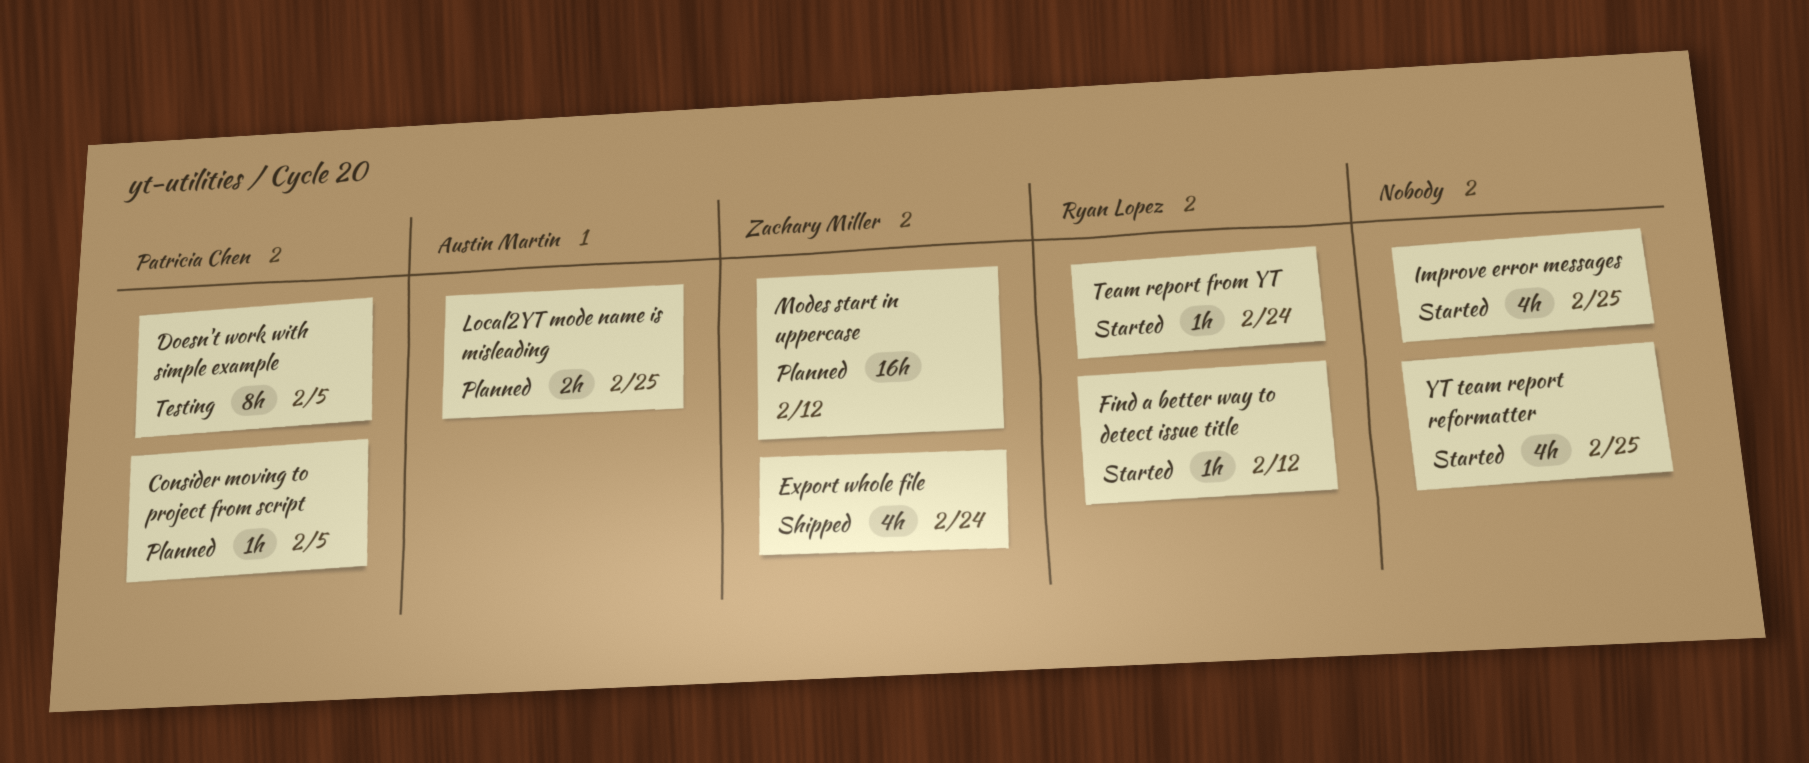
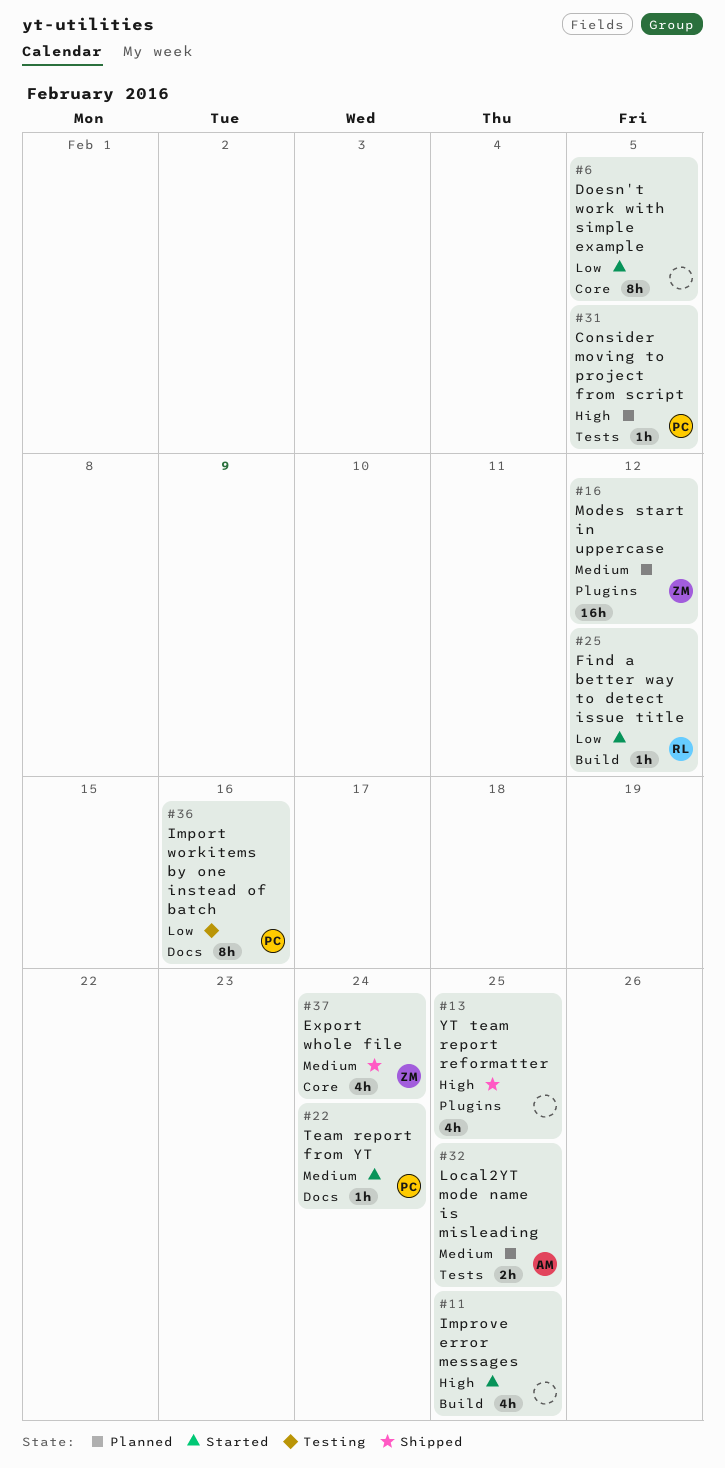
Doesn't work with simple example, status: Testing -> Started
Doesn't work with simple example, owner: Patricia Chen -> none
Import workitems by one instead of batch: none -> present
Team report from YT, owner: Ryan Lopez -> Patricia Chen
YT team report reformatter, status: Started -> Shipped

